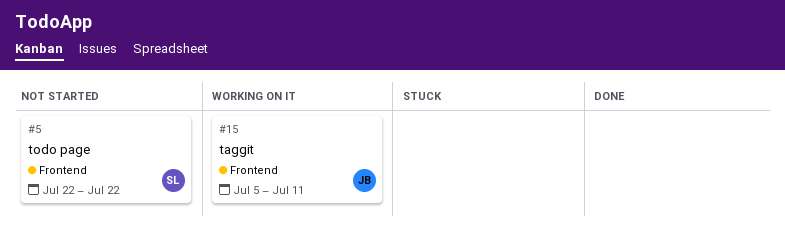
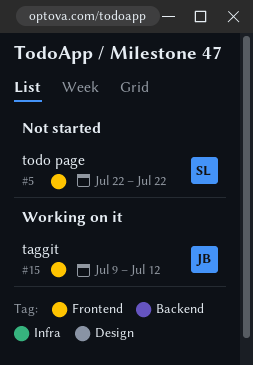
#15, start: Jul 5 -> Jul 9
#15, due: Jul 11 -> Jul 12

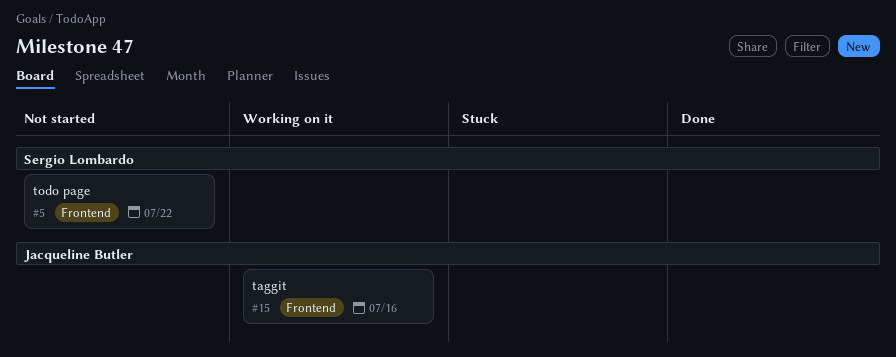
#15, due: Jul 12 -> Jul 16

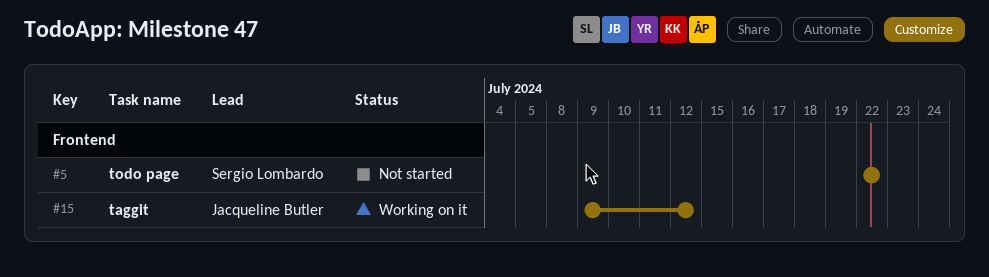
#15, due: Jul 16 -> Jul 12

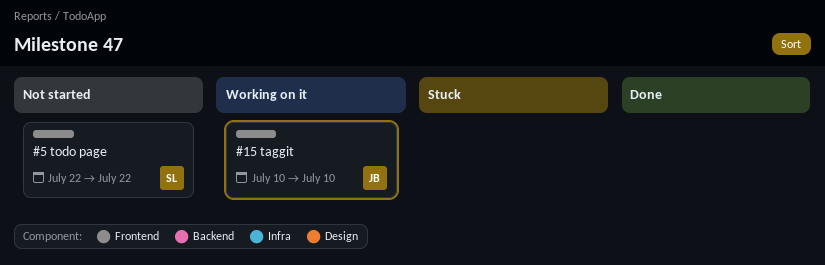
#15, start: Jul 9 -> Jul 10
#15, due: Jul 12 -> Jul 10

